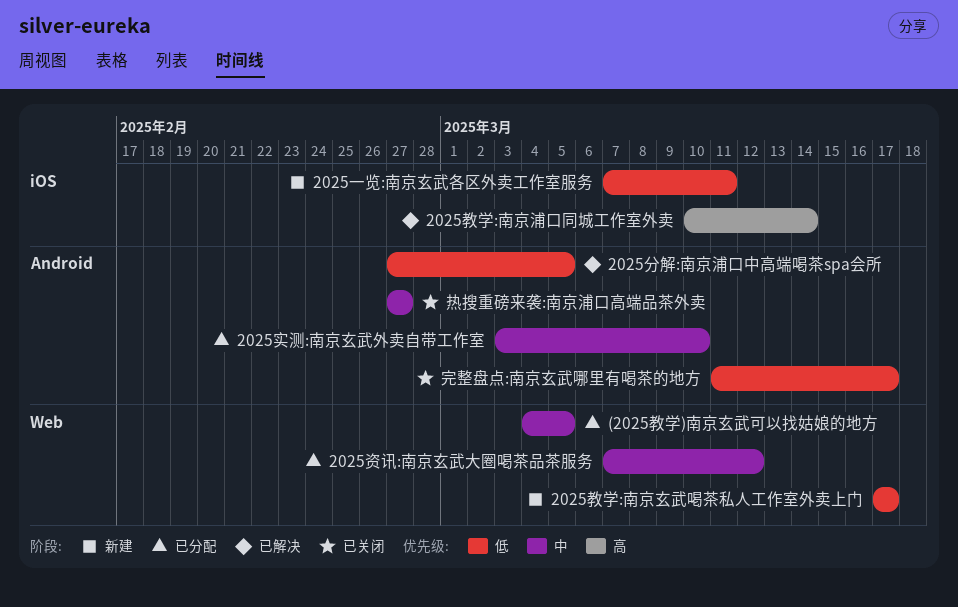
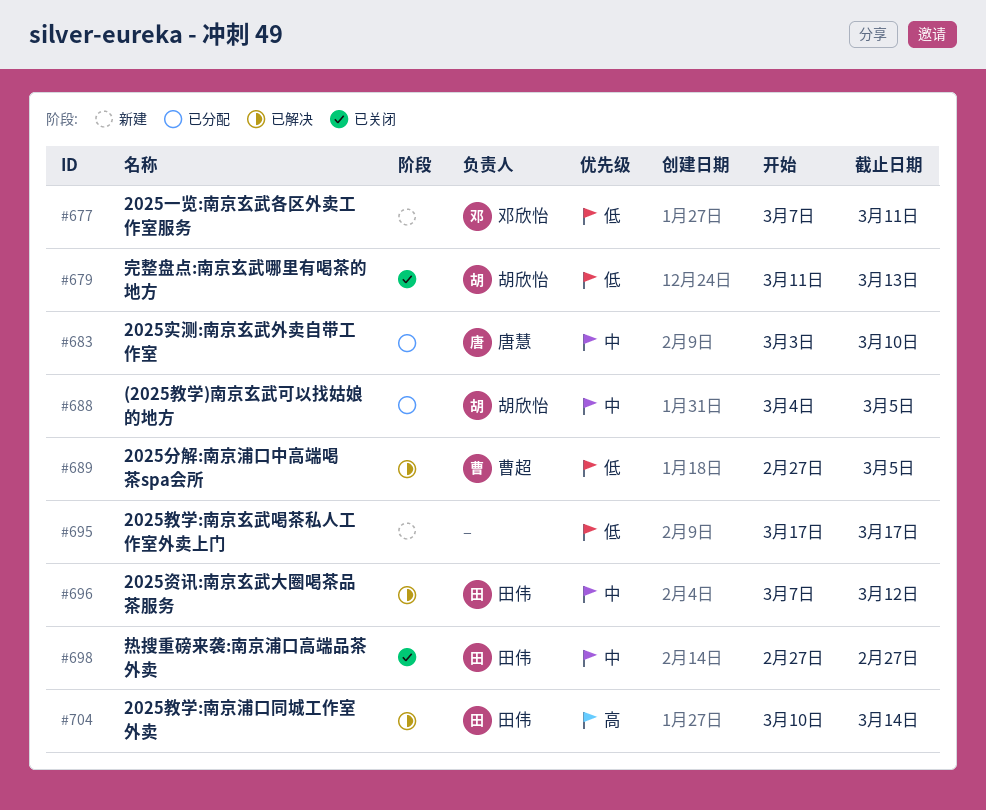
2025资讯:南京玄武大圈喝茶品茶服务, status: 已分配 -> 已解决
完整盘点:南京玄武哪里有喝茶的地方, due: Mar 17 -> Mar 13

